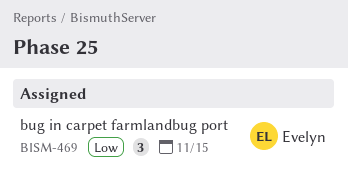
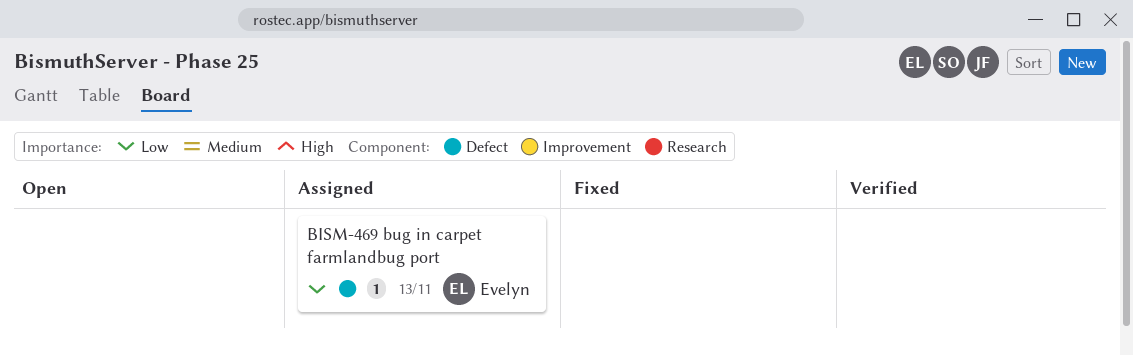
BISM-469, estimate: 3 -> 1
BISM-469, due: Nov 15 -> Nov 13

